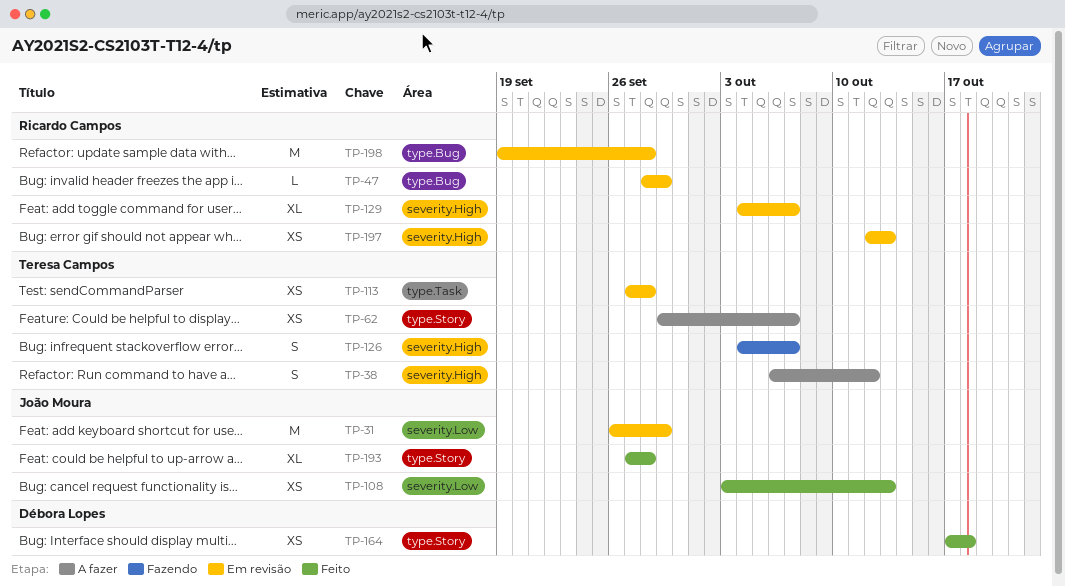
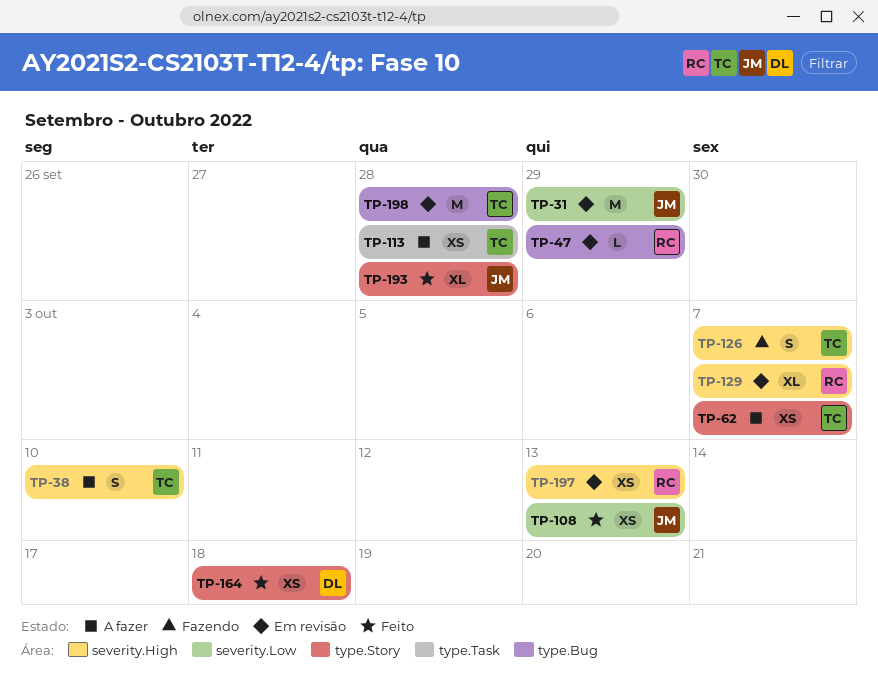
TP-38, due: Oct 12 -> Oct 10
TP-113, status: Em revisão -> A fazer
TP-198, owner: Ricardo Campos -> Teresa Campos

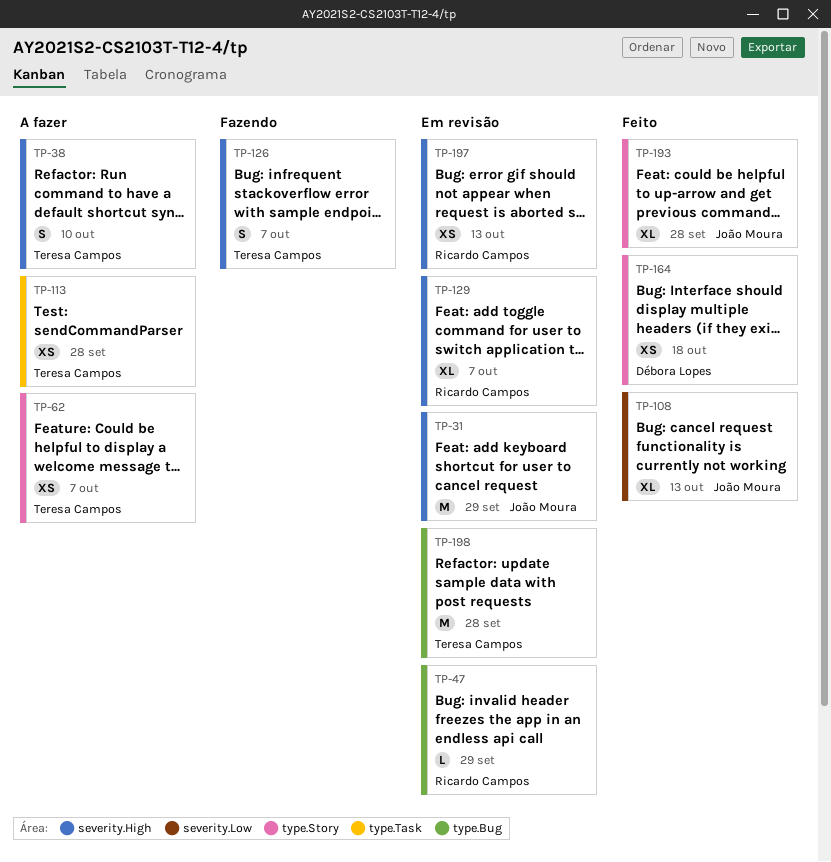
TP-31, label: severity.Low -> severity.High
TP-108, estimate: XS -> XL

